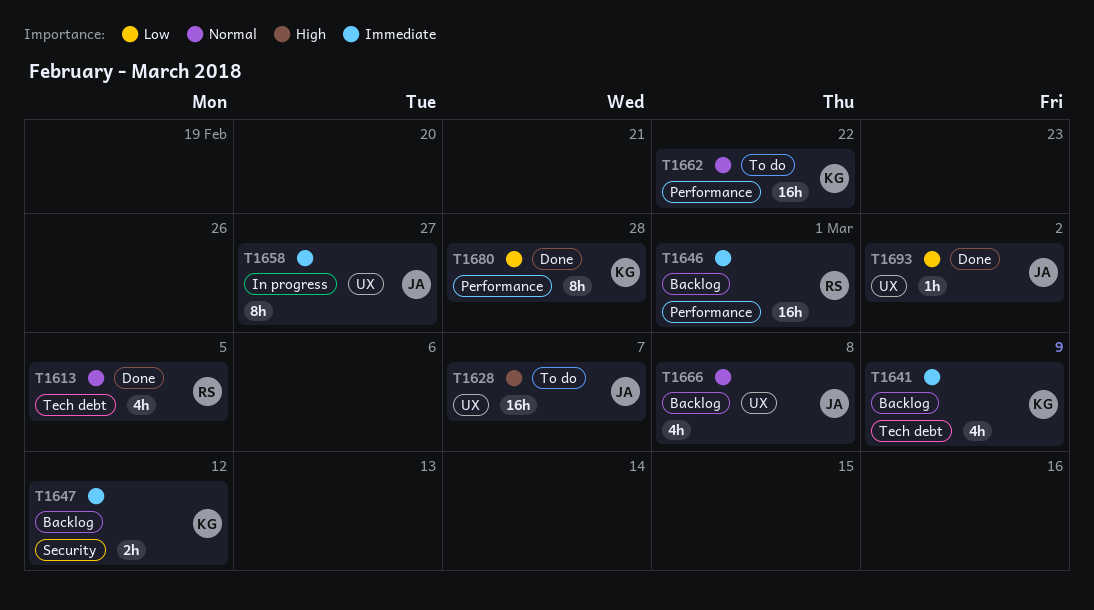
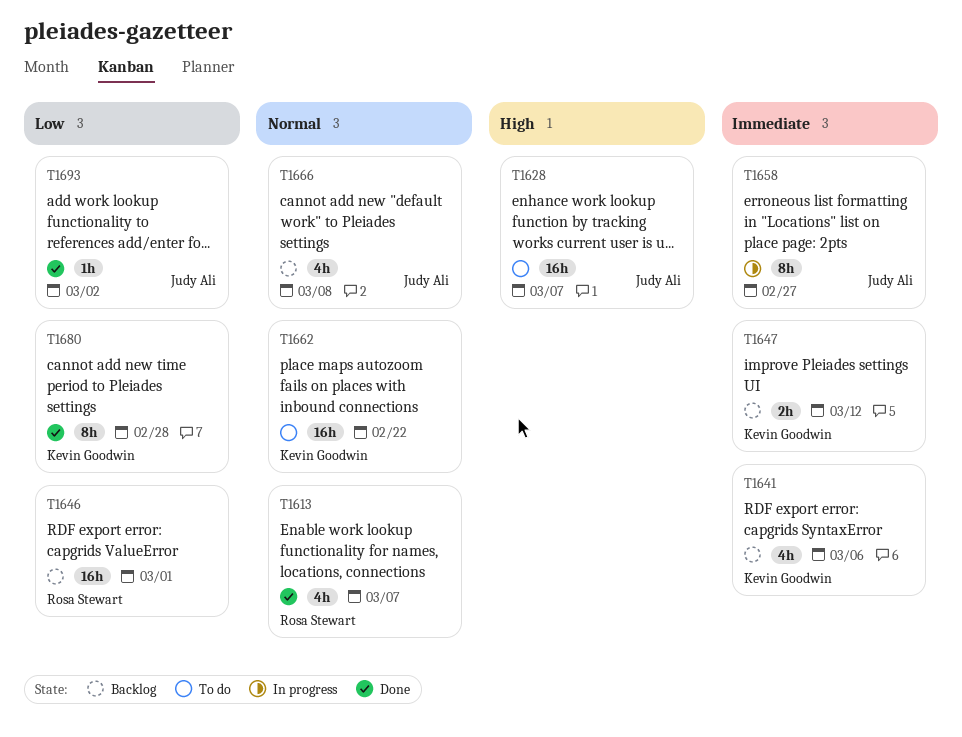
T1613, due: Mar 5 -> Mar 7
T1641, due: Mar 9 -> Mar 6
T1646, priority: Immediate -> Low

